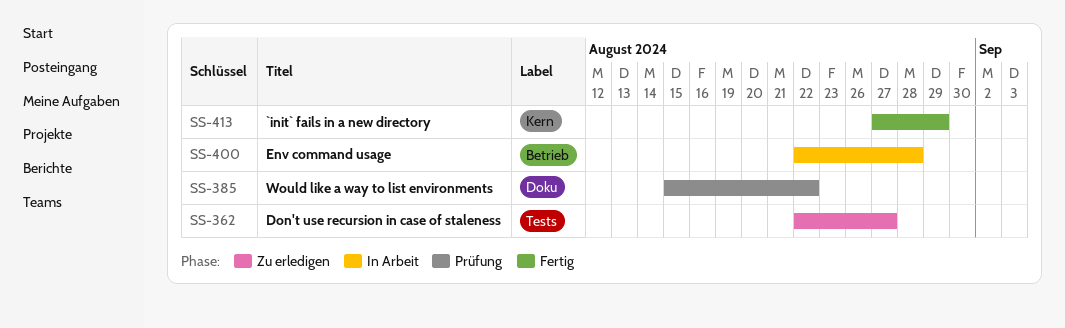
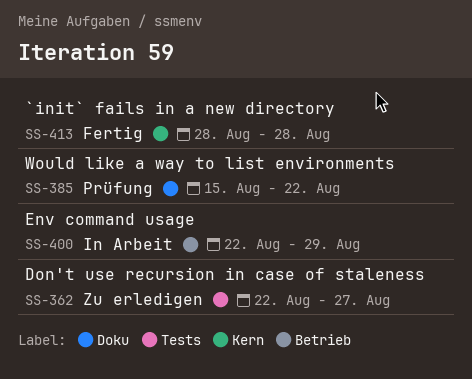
SS-400, due: Aug 28 -> Aug 29
SS-413, start: Aug 27 -> Aug 28
SS-413, due: Aug 29 -> Aug 28

